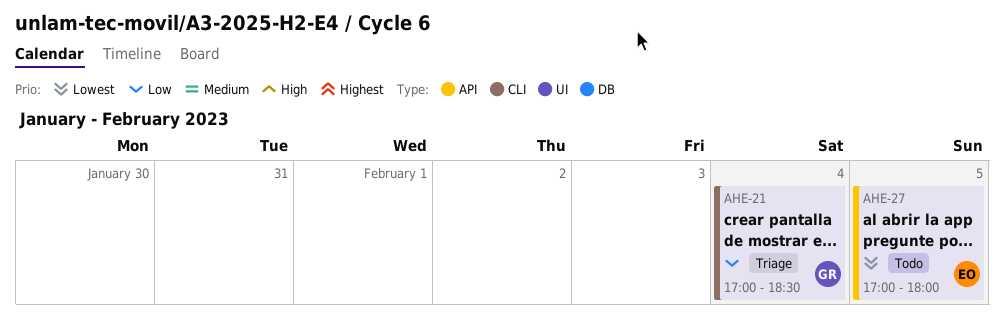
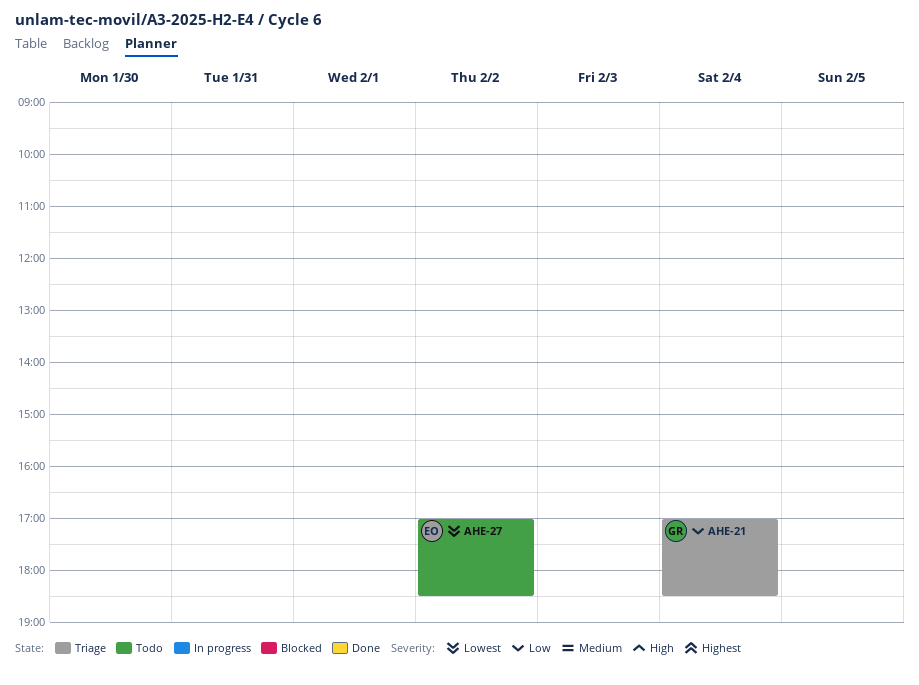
AHE-27, day: Feb 5 -> Feb 2
AHE-27, ends: 18:00 -> 18:30

